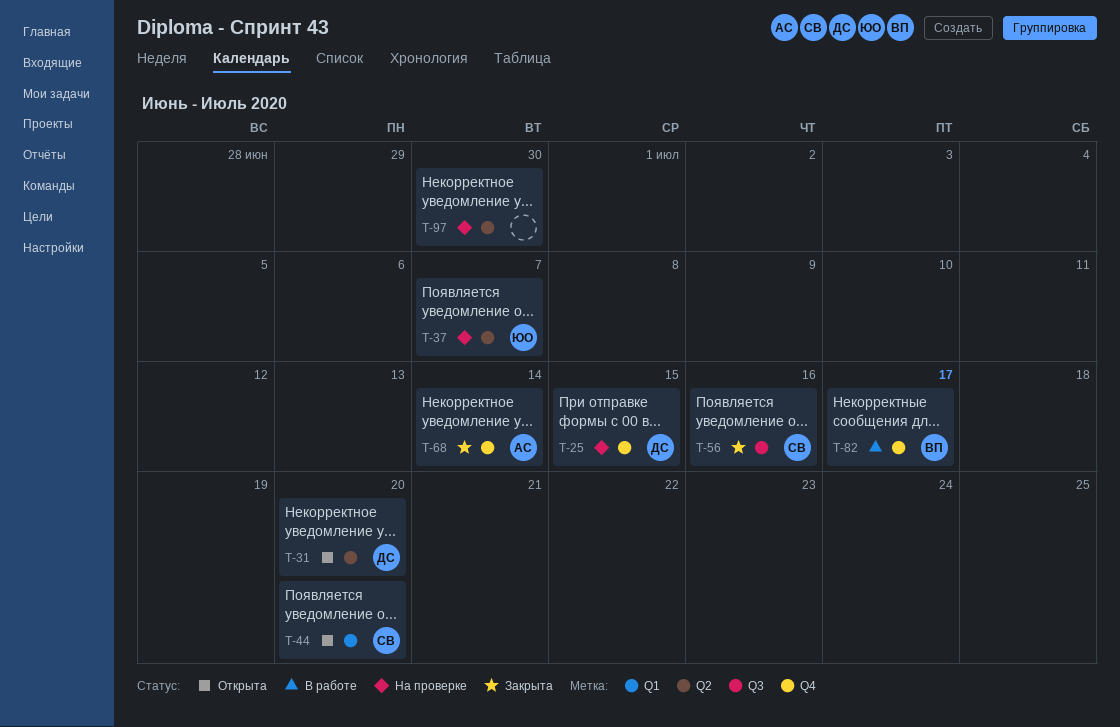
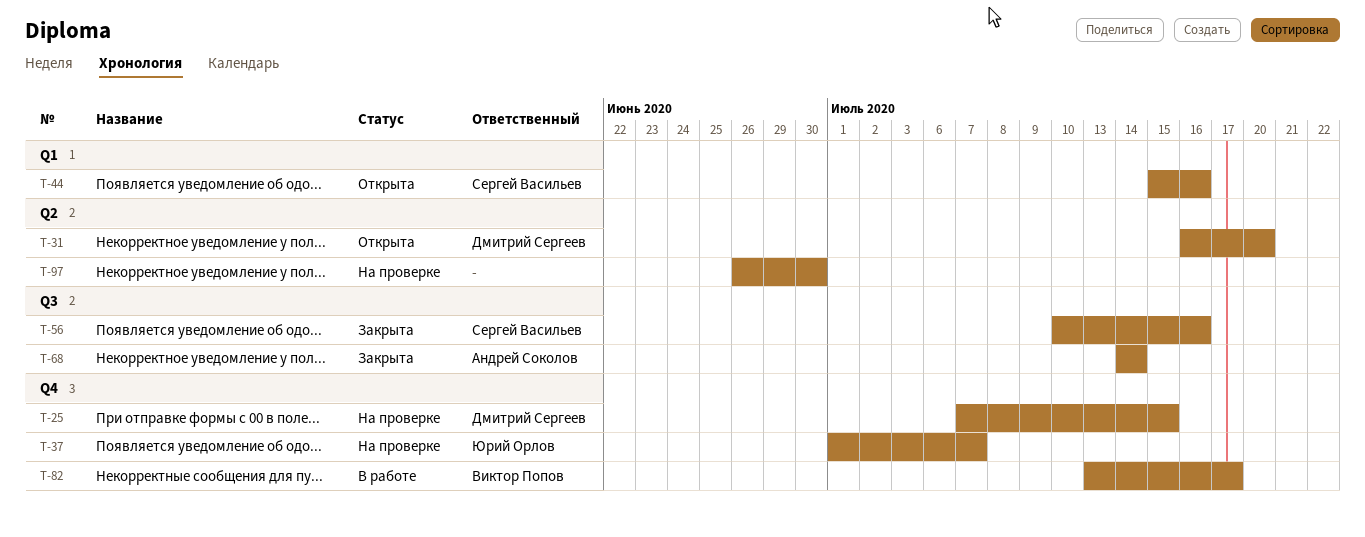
T-37, label: Q2 -> Q4
T-44, due: Jul 20 -> Jul 16
T-68, label: Q4 -> Q3

